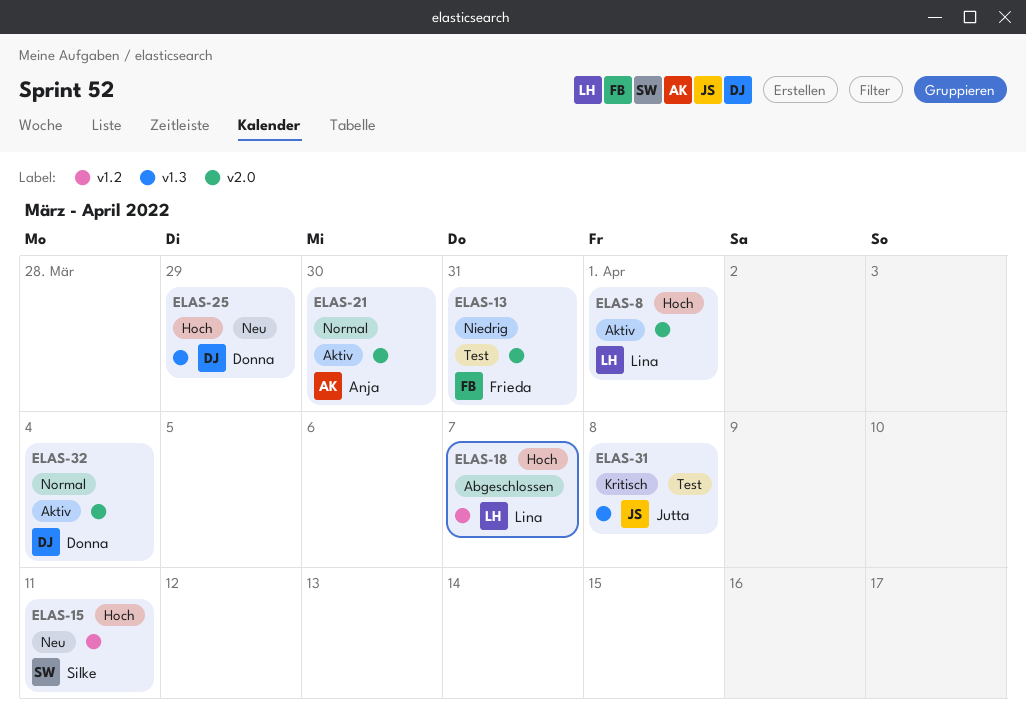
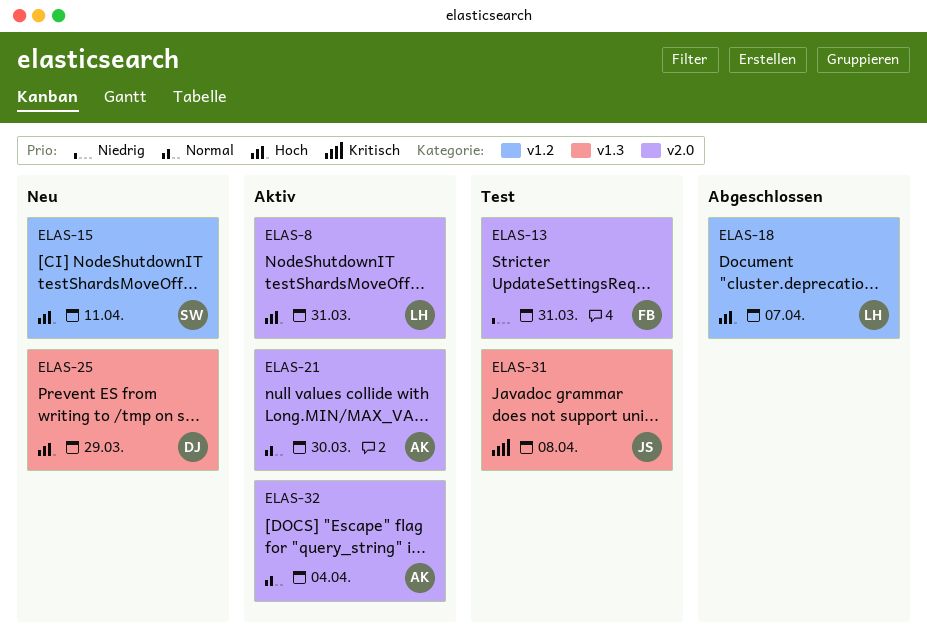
ELAS-8, due: Apr 1 -> Mar 31
ELAS-32, owner: Donna -> Anja

